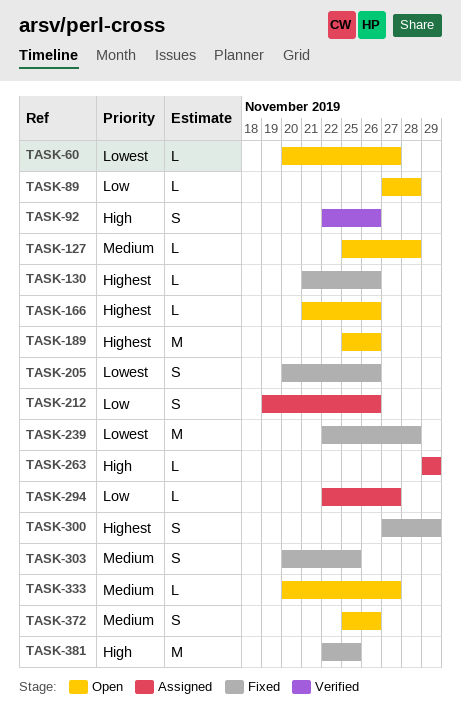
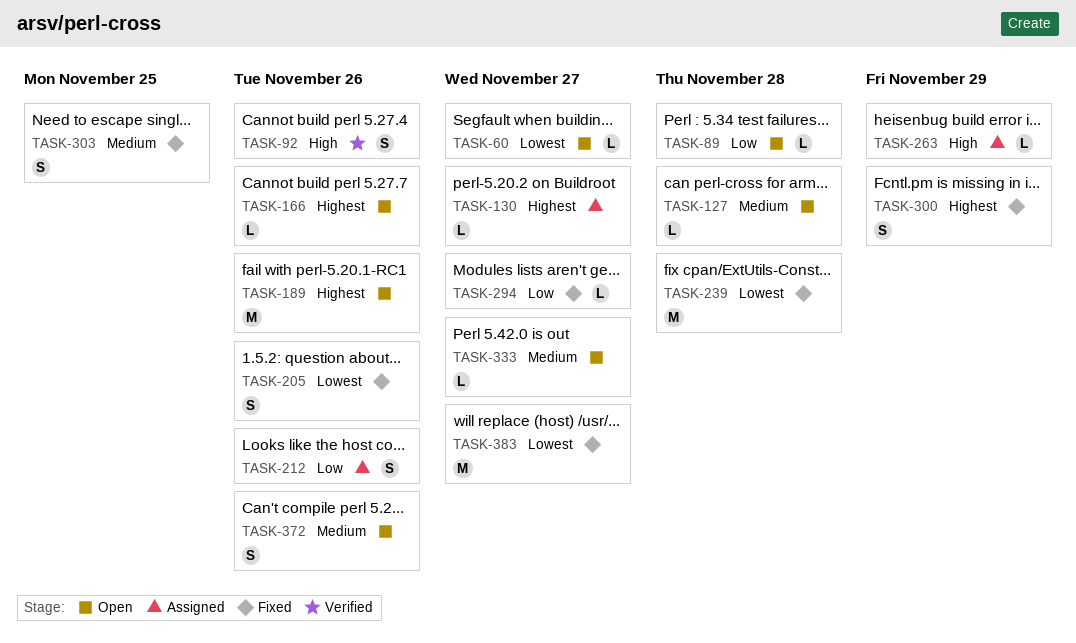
TASK-130, status: Fixed -> Assigned
TASK-130, due: Nov 26 -> Nov 27
TASK-294, status: Assigned -> Fixed
TASK-381: present -> none
TASK-383: none -> present

